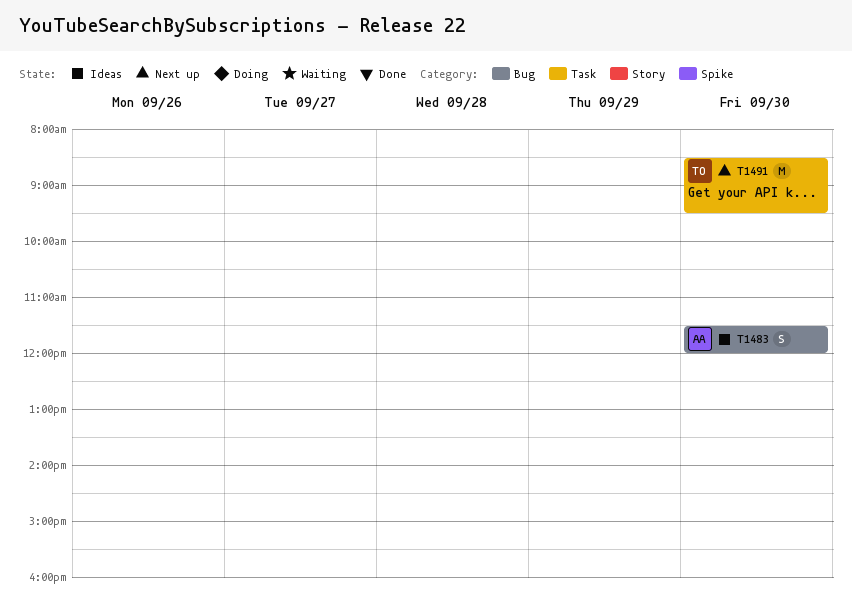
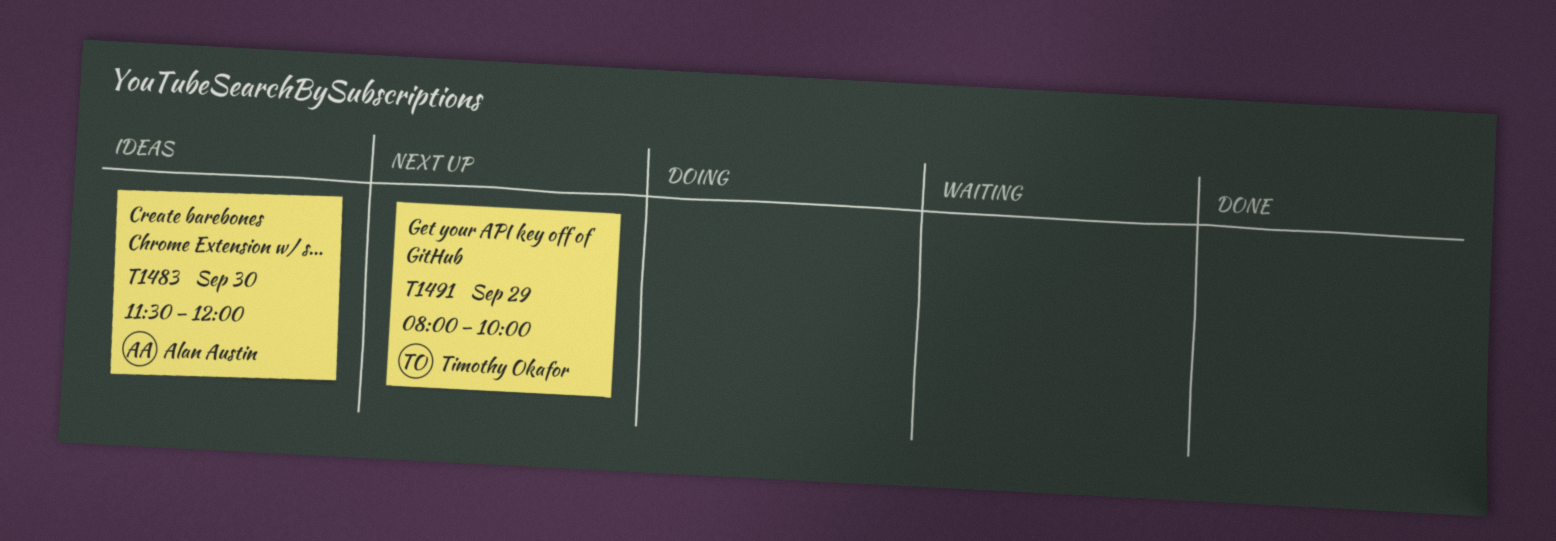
T1491, day: Sep 30 -> Sep 29
T1491, begins: 08:30 -> 08:00
T1491, ends: 09:30 -> 10:00

